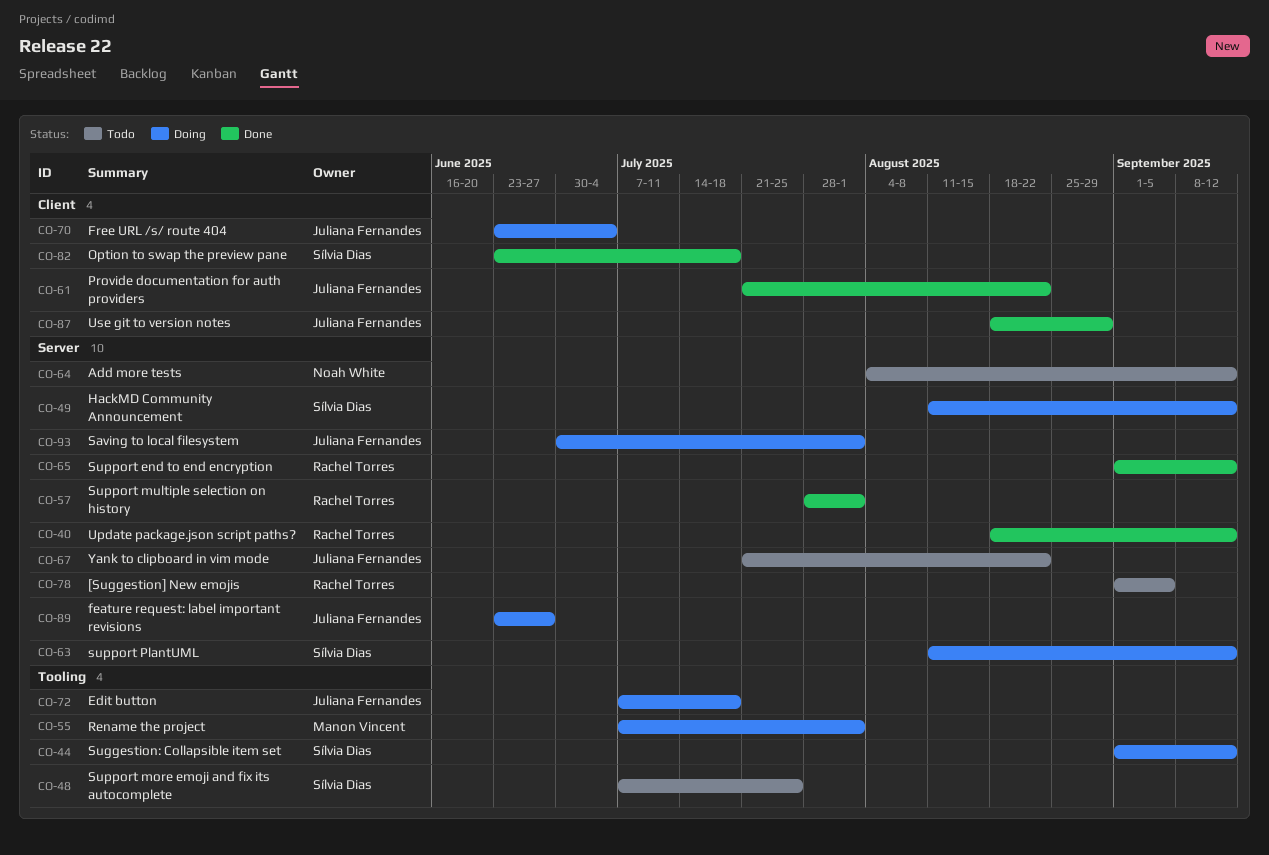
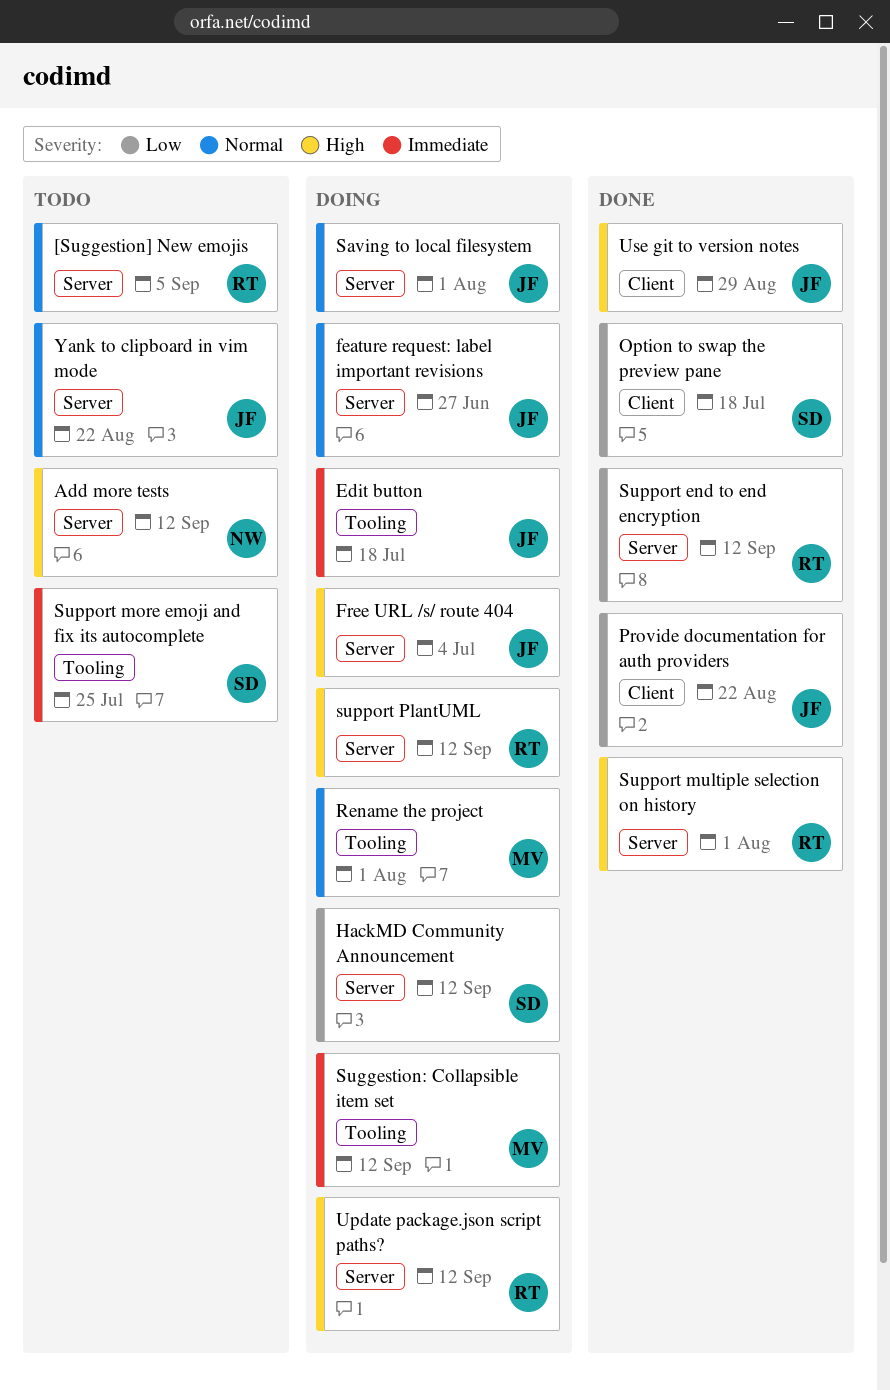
Free URL /s/ route 404, label: Client -> Server
Suggestion: Collapsible item set, owner: Sílvia Dias -> Manon Vincent
support PlantUML, owner: Sílvia Dias -> Rachel Torres
Update package.json script paths?, status: Done -> Doing

